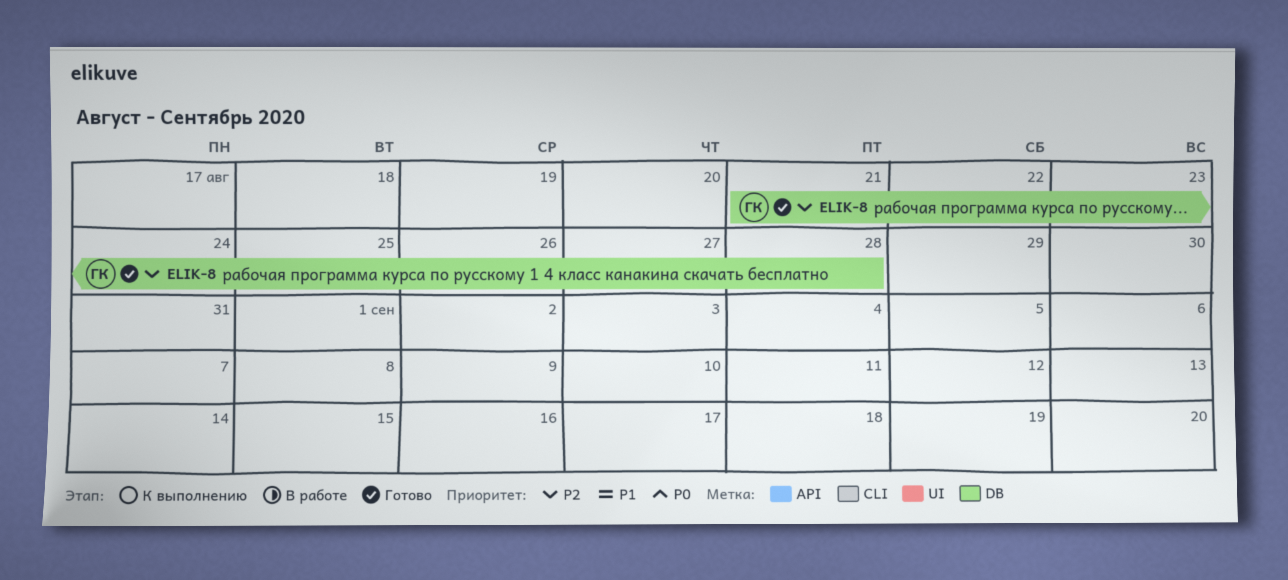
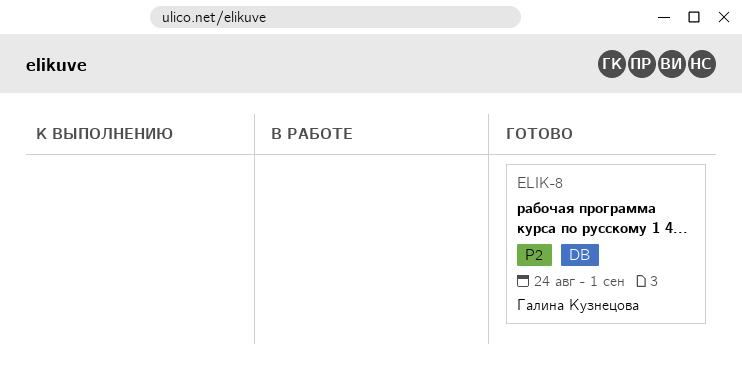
ELIK-8, start: Aug 21 -> Aug 24
ELIK-8, due: Aug 28 -> Sep 1

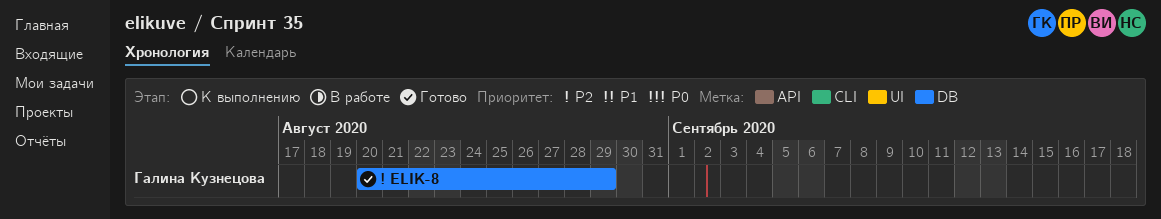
ELIK-8, start: Aug 24 -> Aug 20
ELIK-8, due: Sep 1 -> Aug 29

